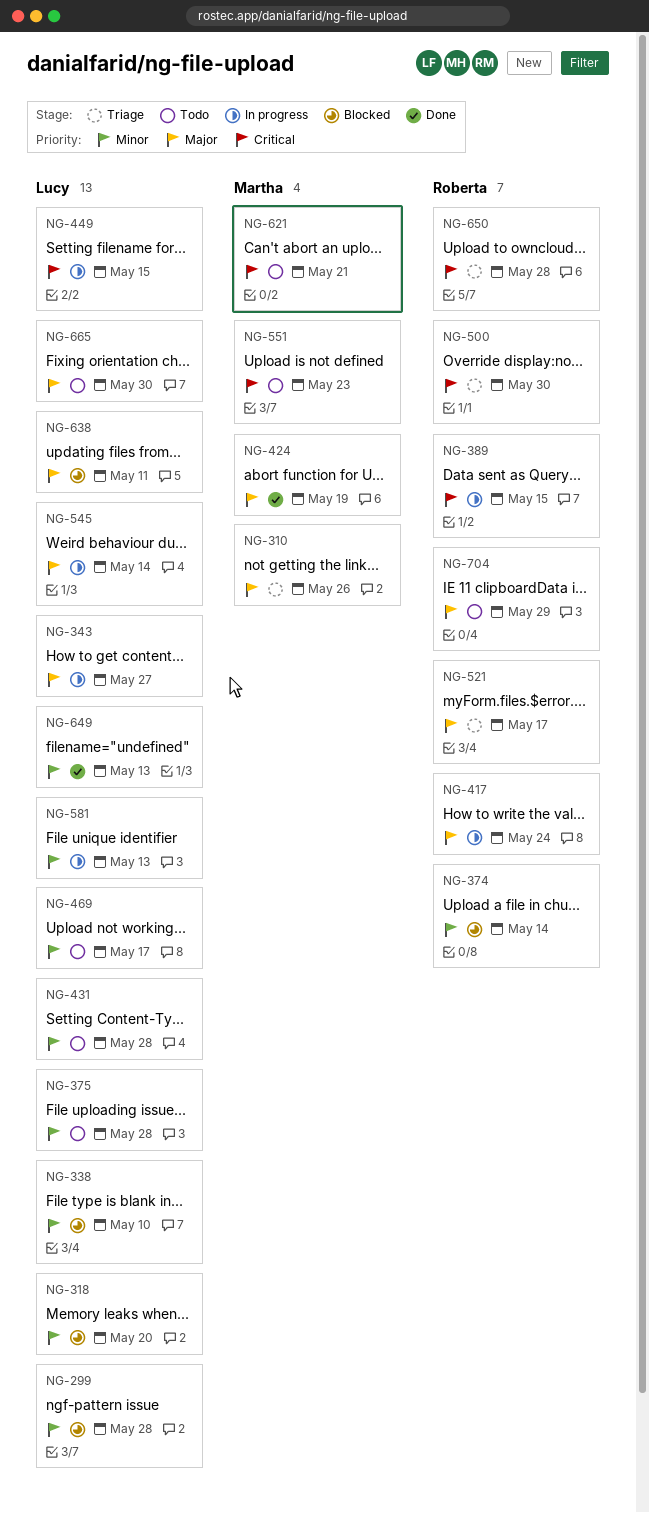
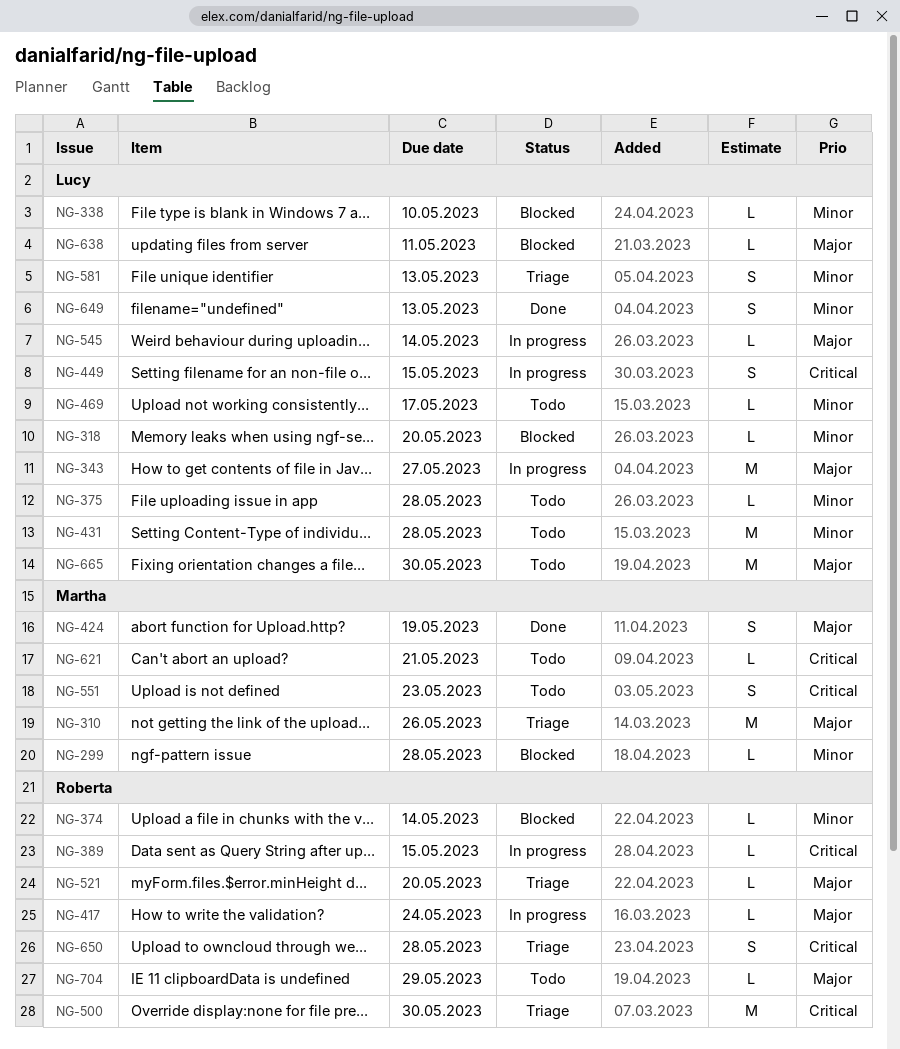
NG-299, owner: Lucy -> Martha
NG-521, due: May 17 -> May 20
NG-581, status: In progress -> Triage

